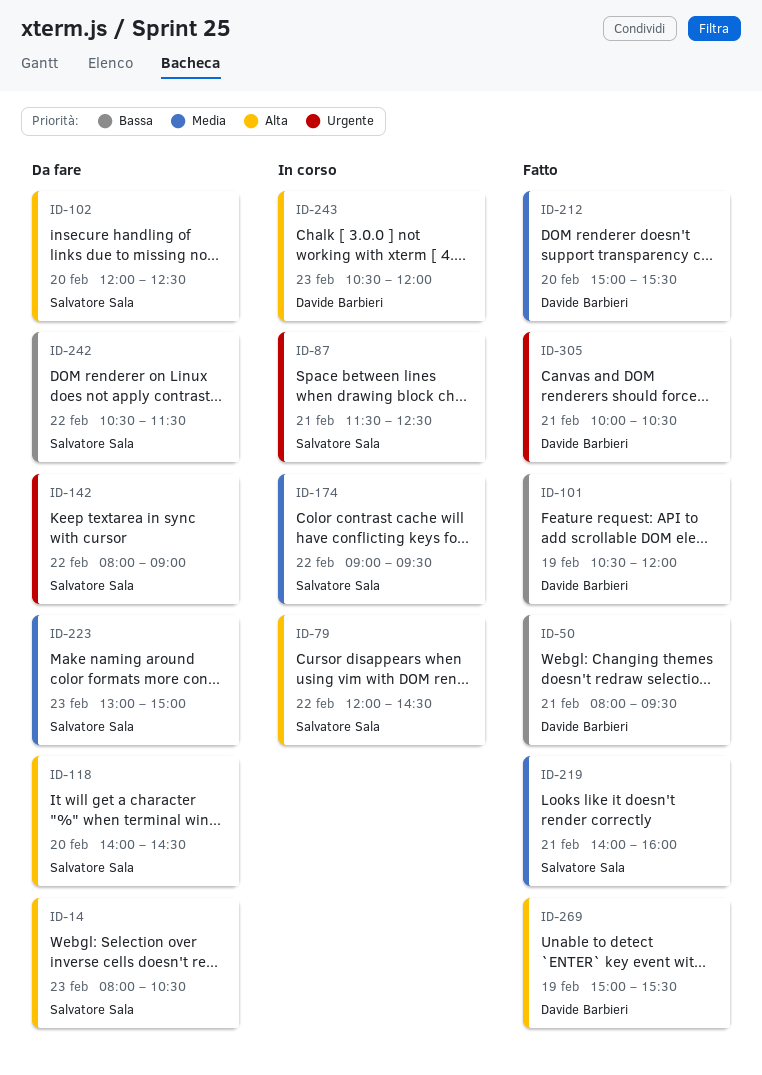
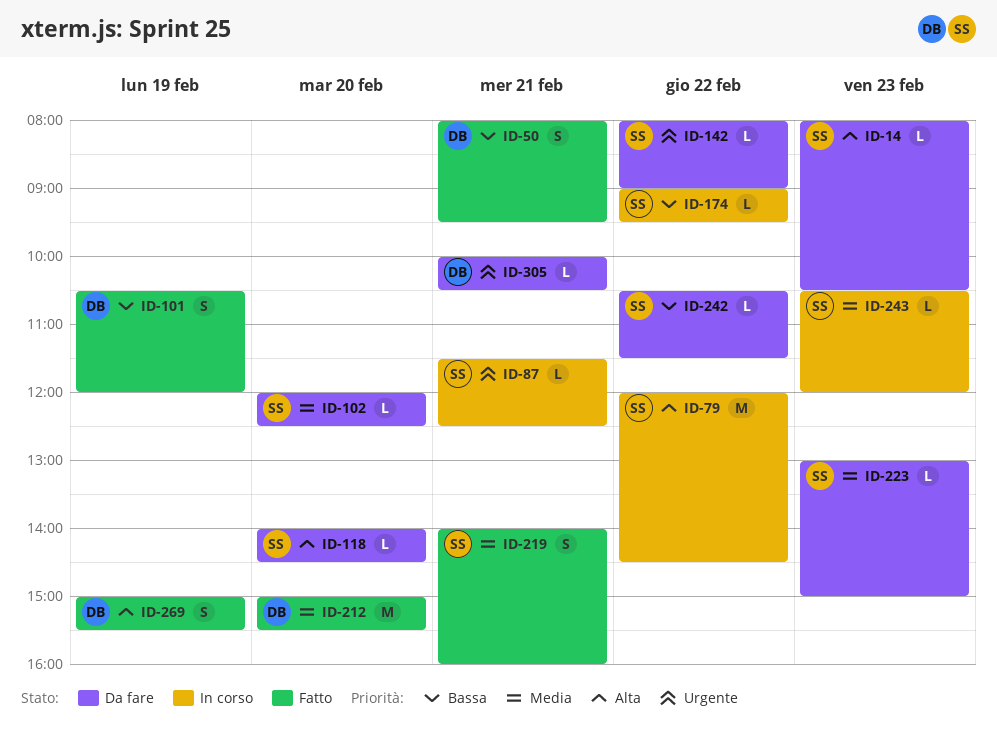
ID-102, priority: Alta -> Media
ID-174, priority: Media -> Bassa
ID-243, owner: Davide Barbieri -> Salvatore Sala
ID-243, priority: Alta -> Media
ID-305, status: Fatto -> Da fare

